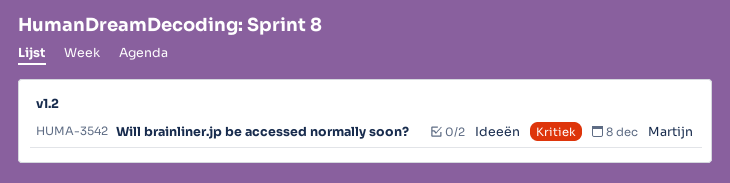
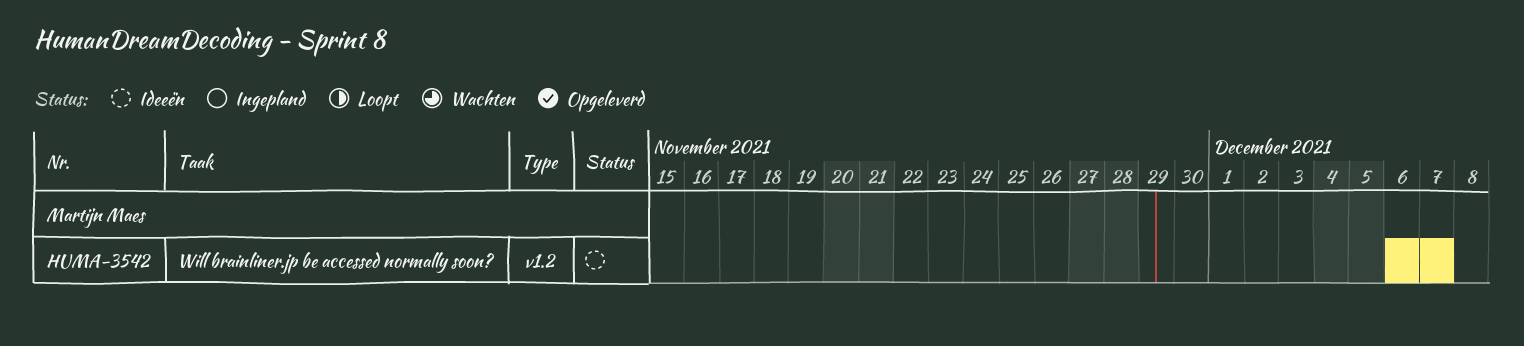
HUMA-3542, due: Dec 8 -> Dec 7

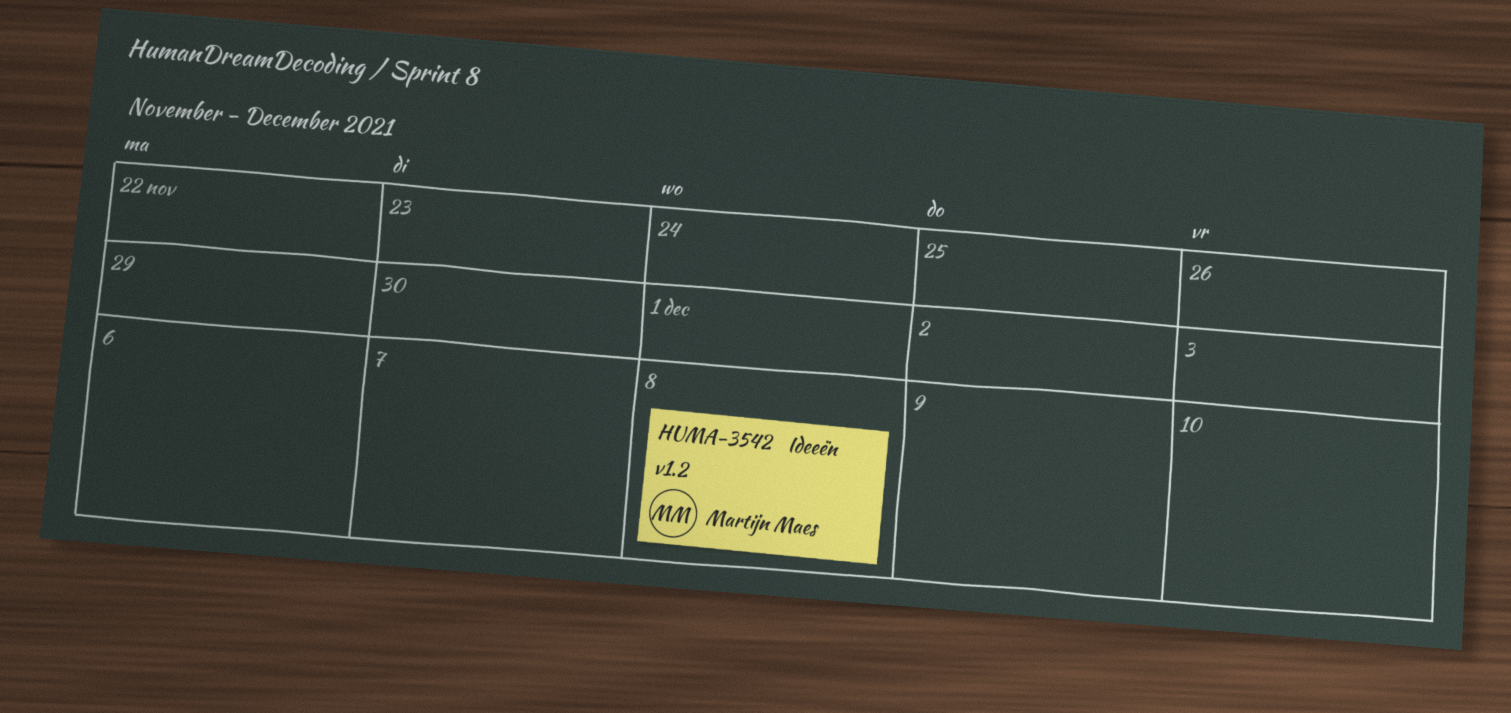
HUMA-3542, due: Dec 7 -> Dec 8

